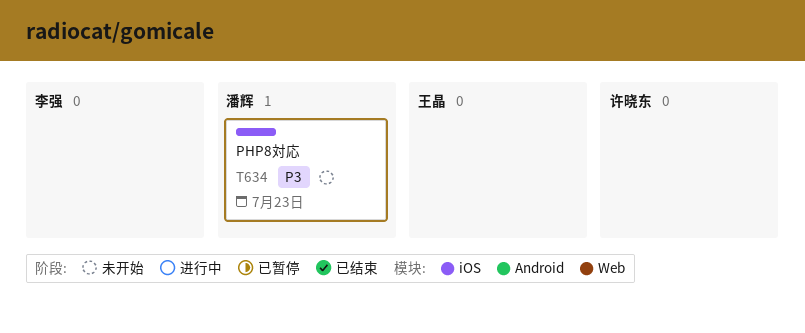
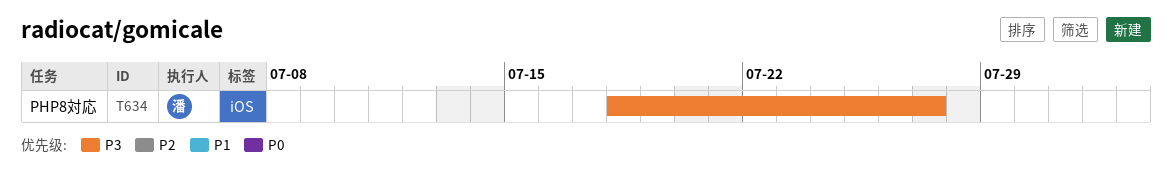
T634, due: Jul 23 -> Jul 27

